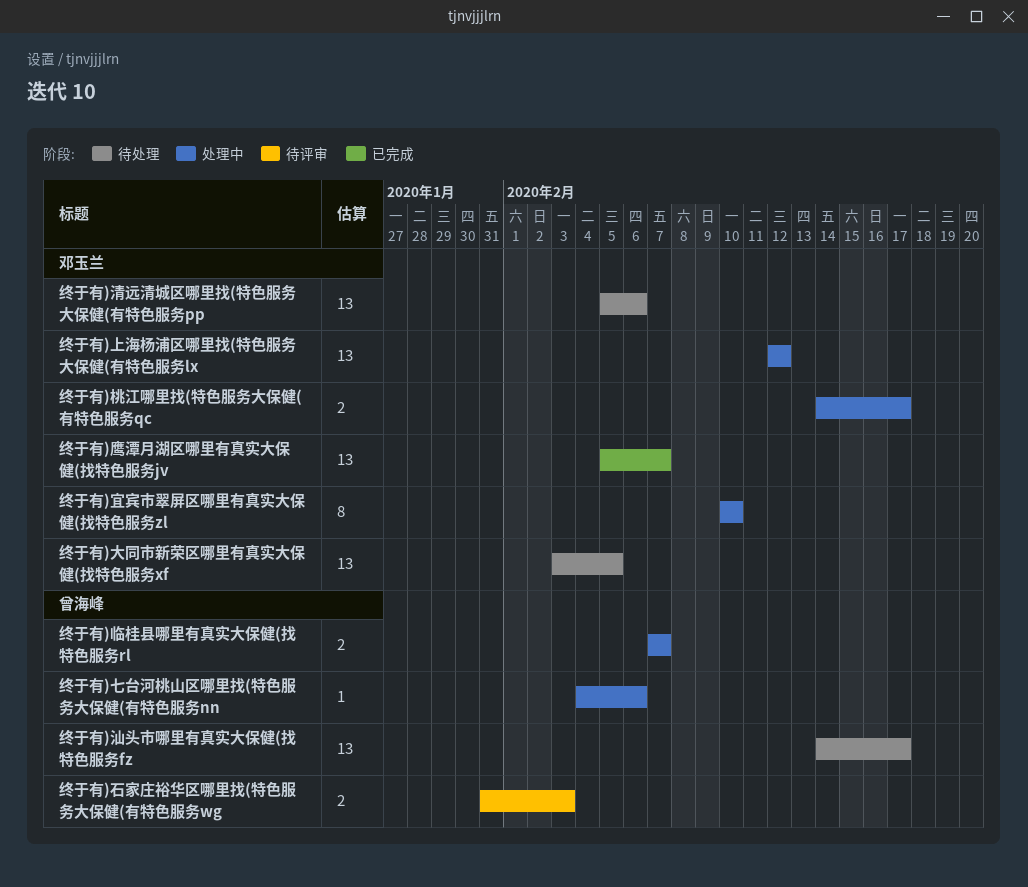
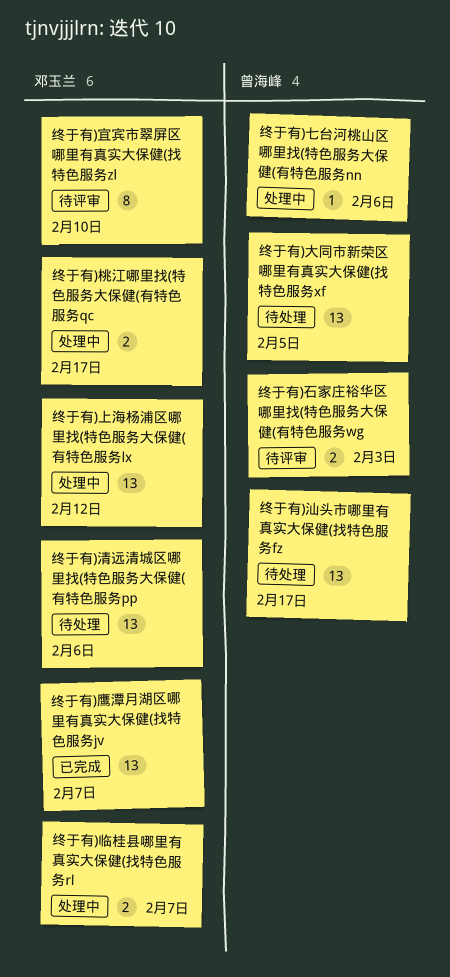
终于有)临桂县哪里有真实大保健(找特色服务rl, owner: 曾海峰 -> 邓玉兰
终于有)大同市新荣区哪里有真实大保健(找特色服务xf, owner: 邓玉兰 -> 曾海峰
终于有)宜宾市翠屏区哪里有真实大保健(找特色服务zl, status: 处理中 -> 待评审

